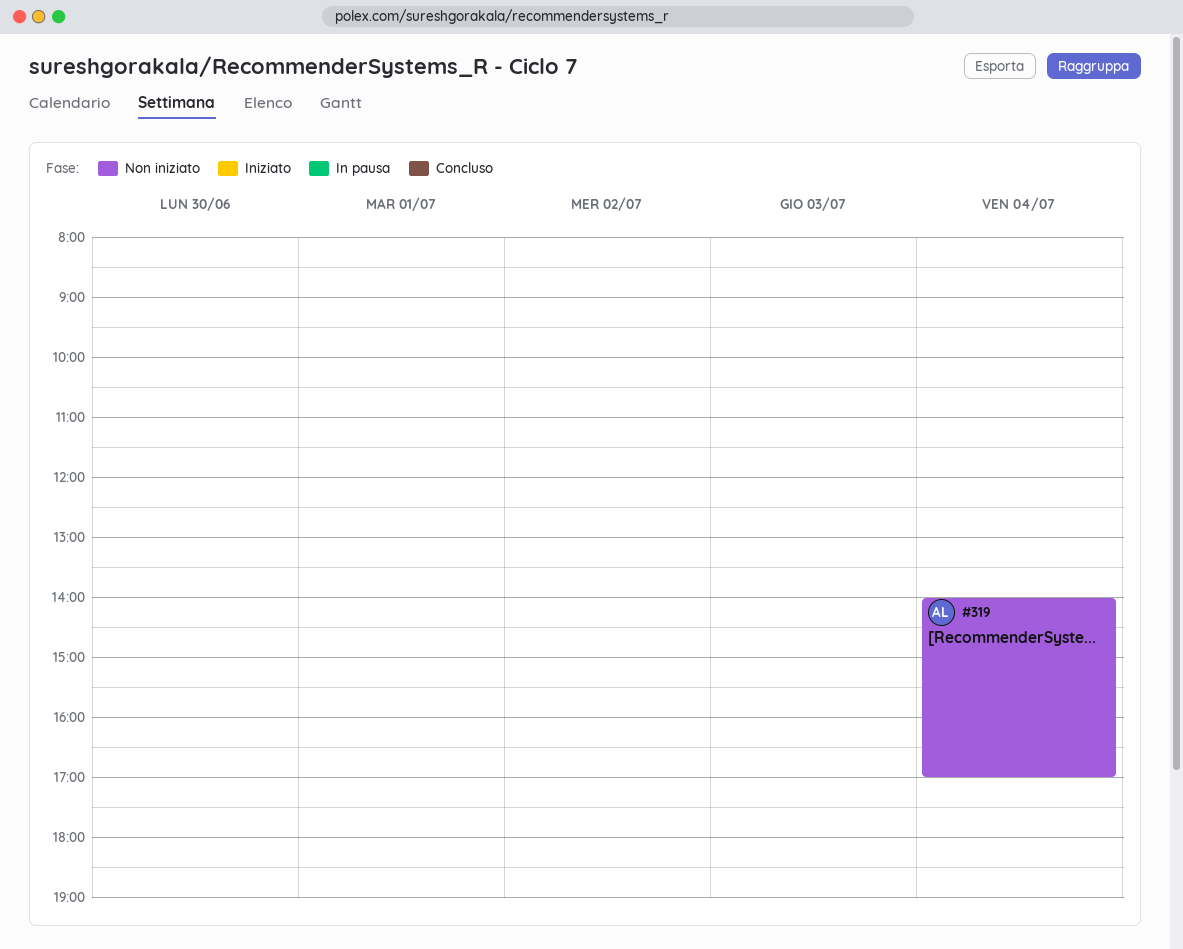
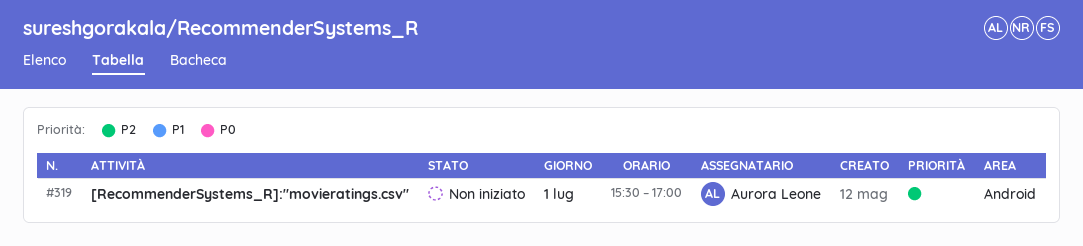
#319, day: Jul 4 -> Jul 1
#319, begins: 14:00 -> 15:30

